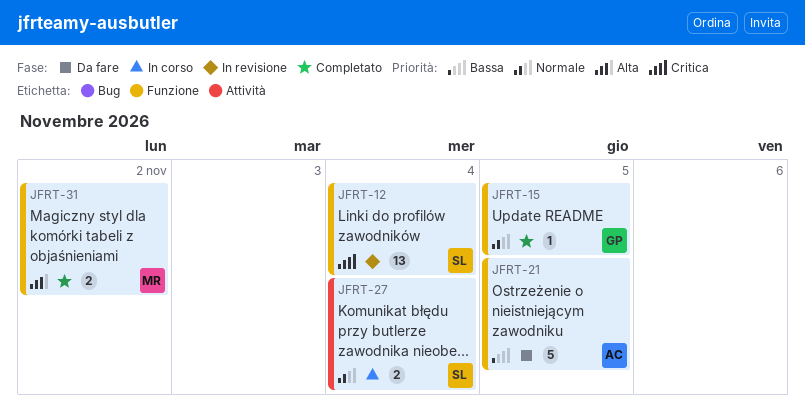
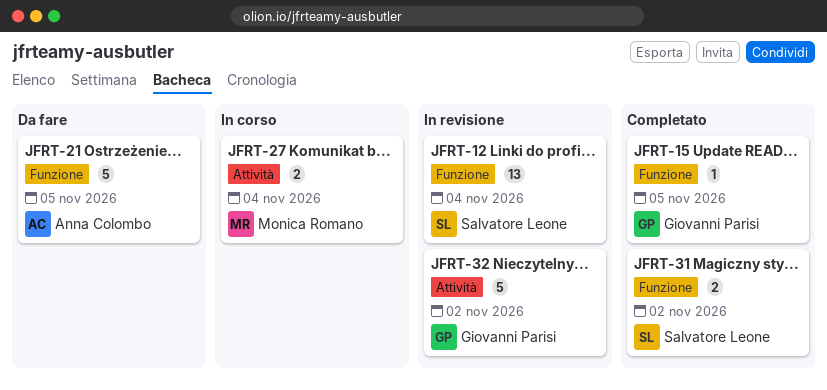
JFRT-27, owner: Salvatore Leone -> Monica Romano
JFRT-31, owner: Monica Romano -> Salvatore Leone
JFRT-32: none -> present

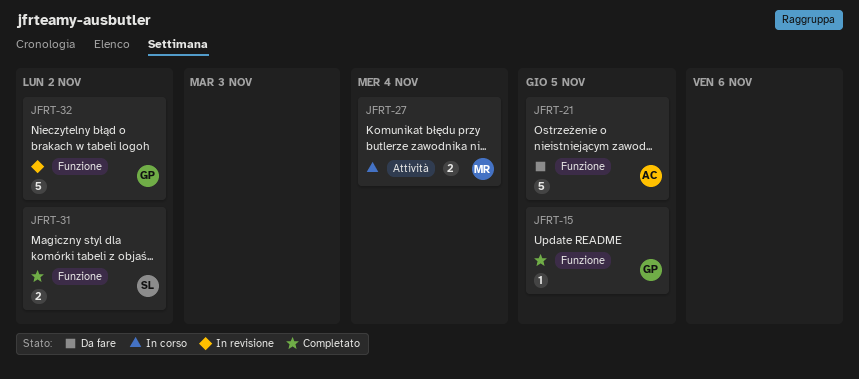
JFRT-12: present -> none
JFRT-32, label: Attività -> Funzione

